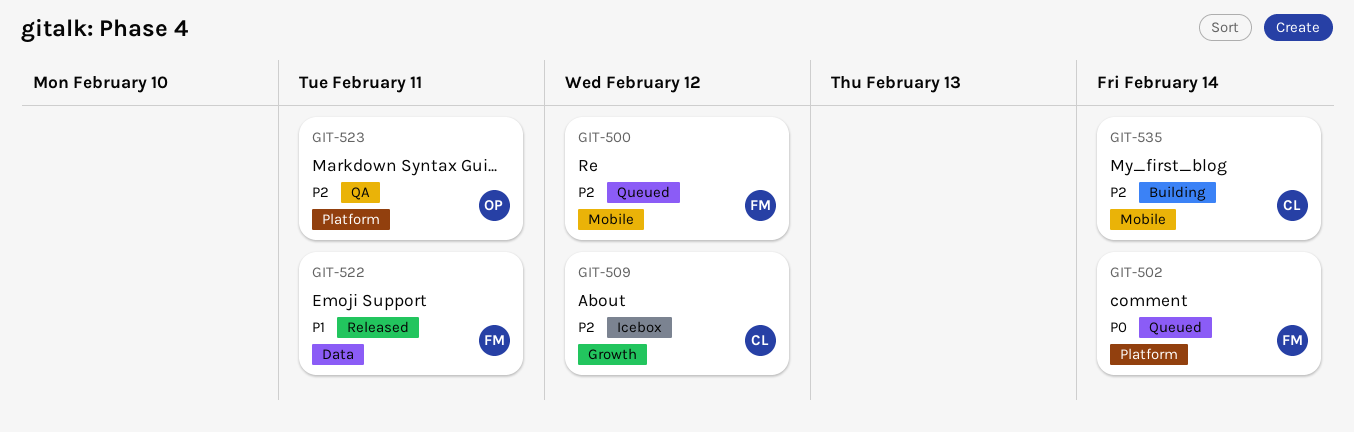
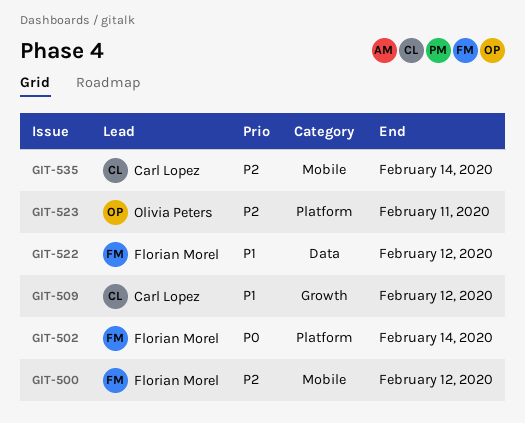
GIT-509, priority: P2 -> P1
GIT-522, due: Feb 11 -> Feb 12

